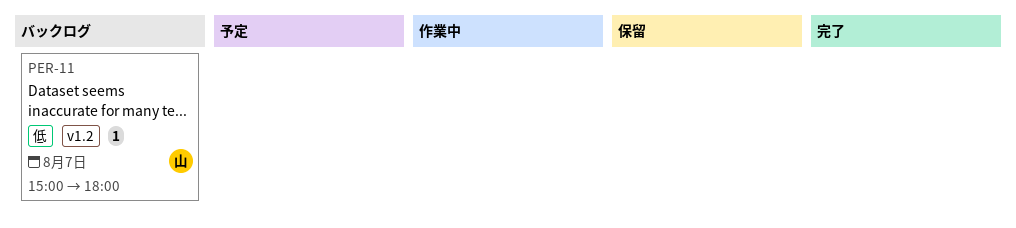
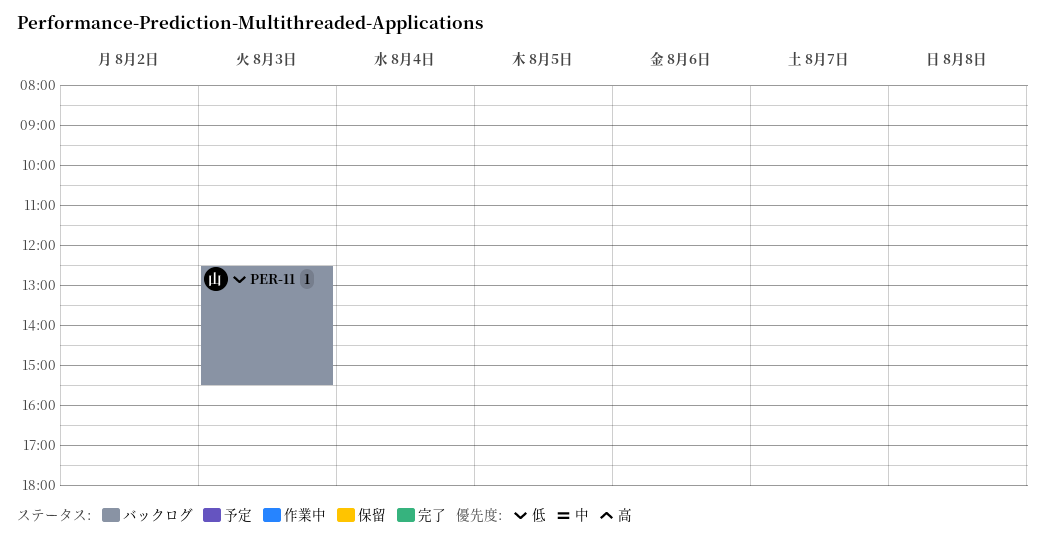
PER-11, day: Aug 7 -> Aug 3
PER-11, begins: 15:00 -> 12:30
PER-11, ends: 18:00 -> 15:30

